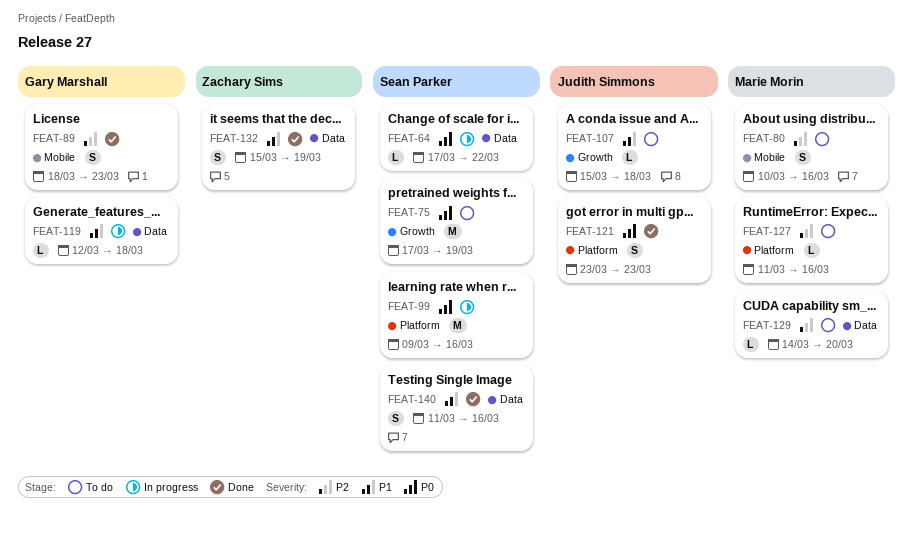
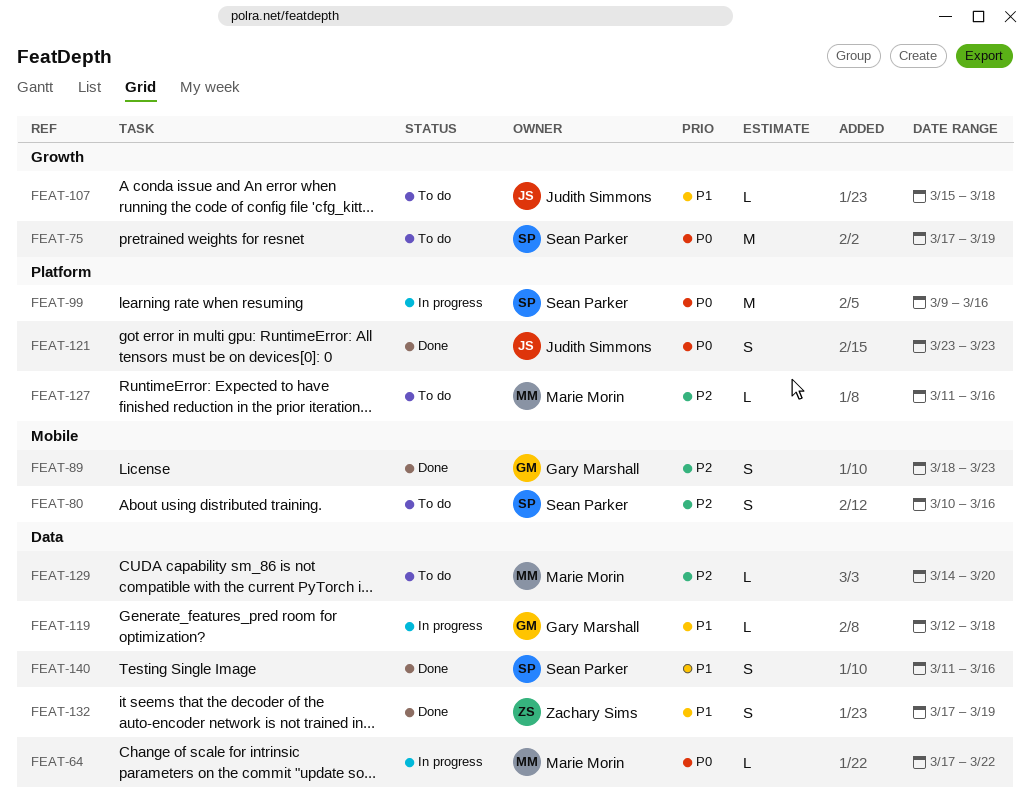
FEAT-64, owner: Sean Parker -> Marie Morin
FEAT-80, owner: Marie Morin -> Sean Parker
FEAT-132, start: Mar 15 -> Mar 17

